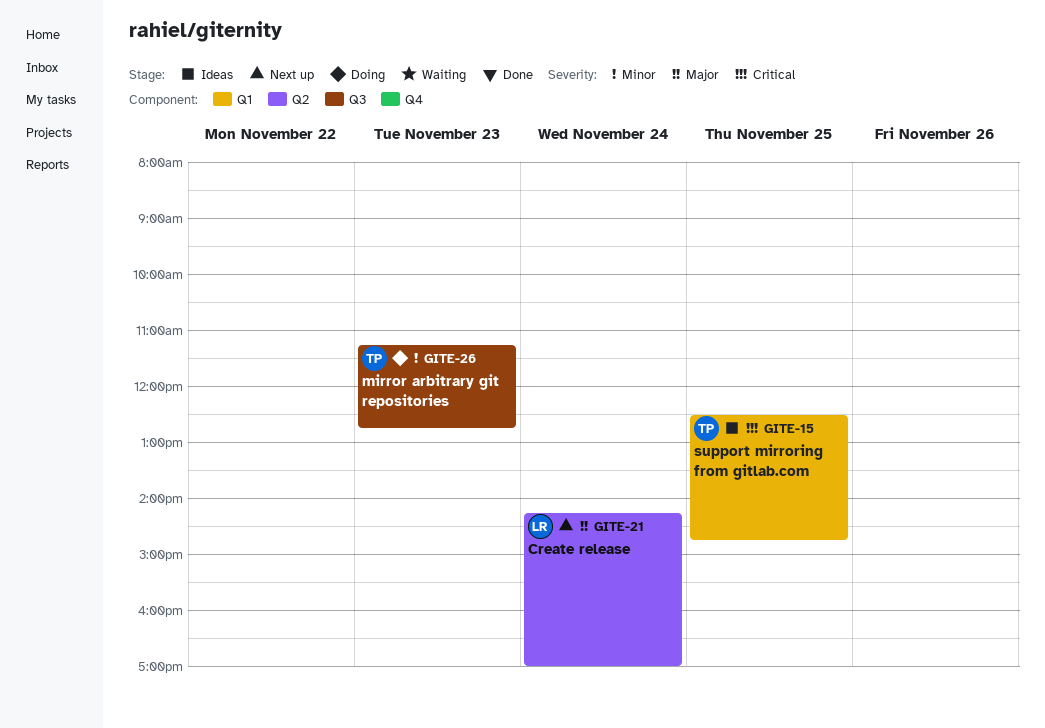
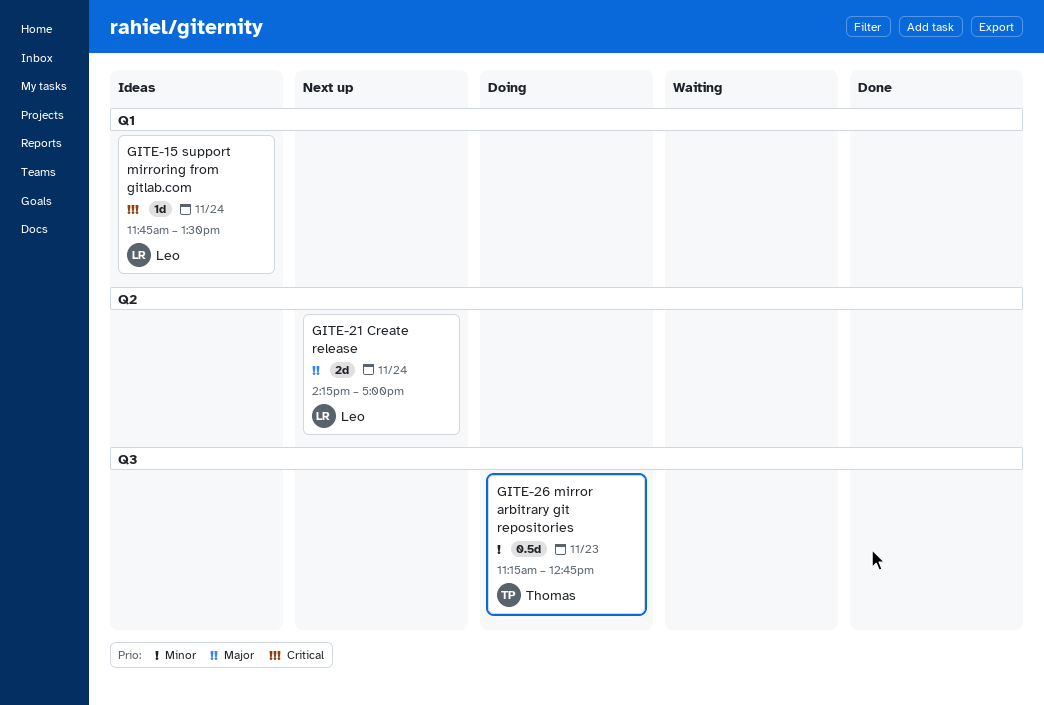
GITE-15, owner: Thomas -> Leo
GITE-15, day: Nov 25 -> Nov 24
GITE-15, begins: 12:30 -> 11:45
GITE-15, ends: 14:45 -> 13:30

